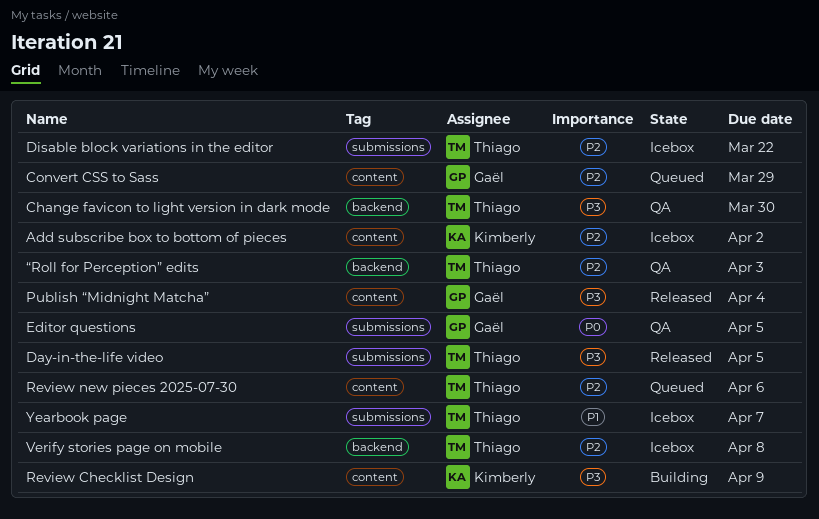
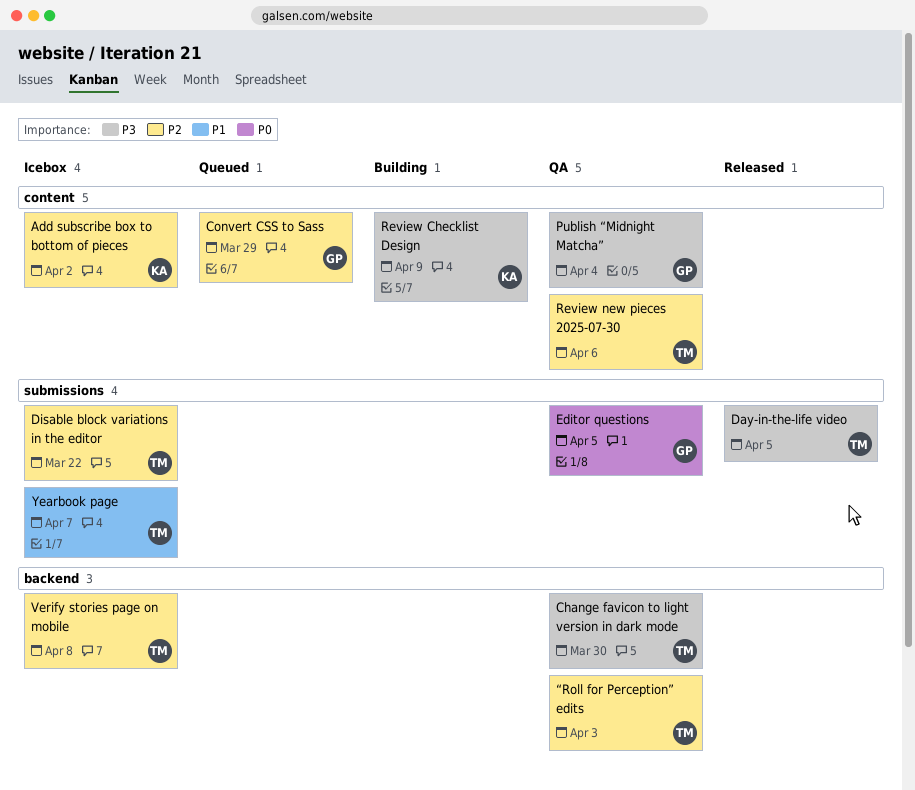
Publish “Midnight Matcha”, status: Released -> QA
Review new pieces 2025-07-30, status: Queued -> QA

